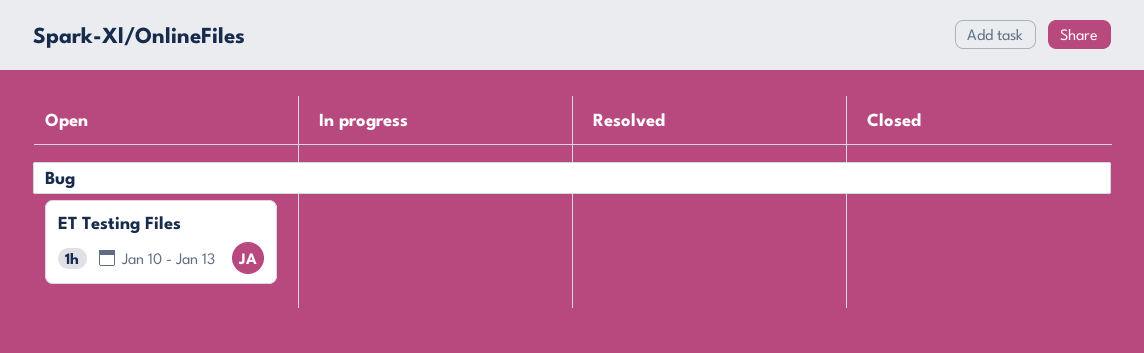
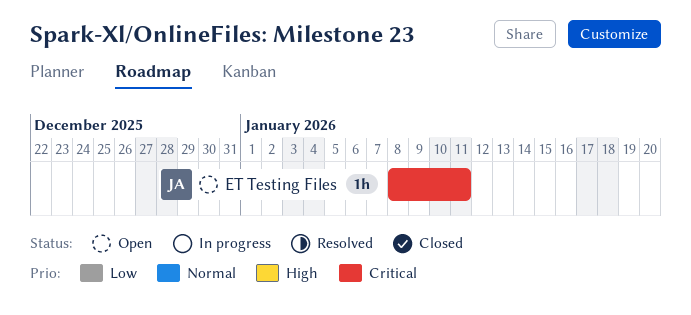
ET Testing Files, start: Jan 10 -> Jan 8
ET Testing Files, due: Jan 13 -> Jan 11

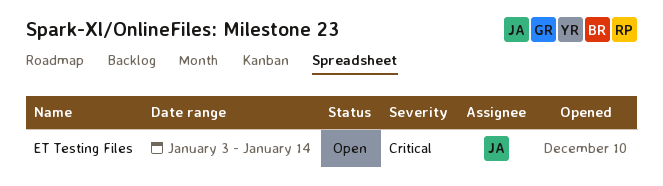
ET Testing Files, start: Jan 8 -> Jan 3
ET Testing Files, due: Jan 11 -> Jan 14

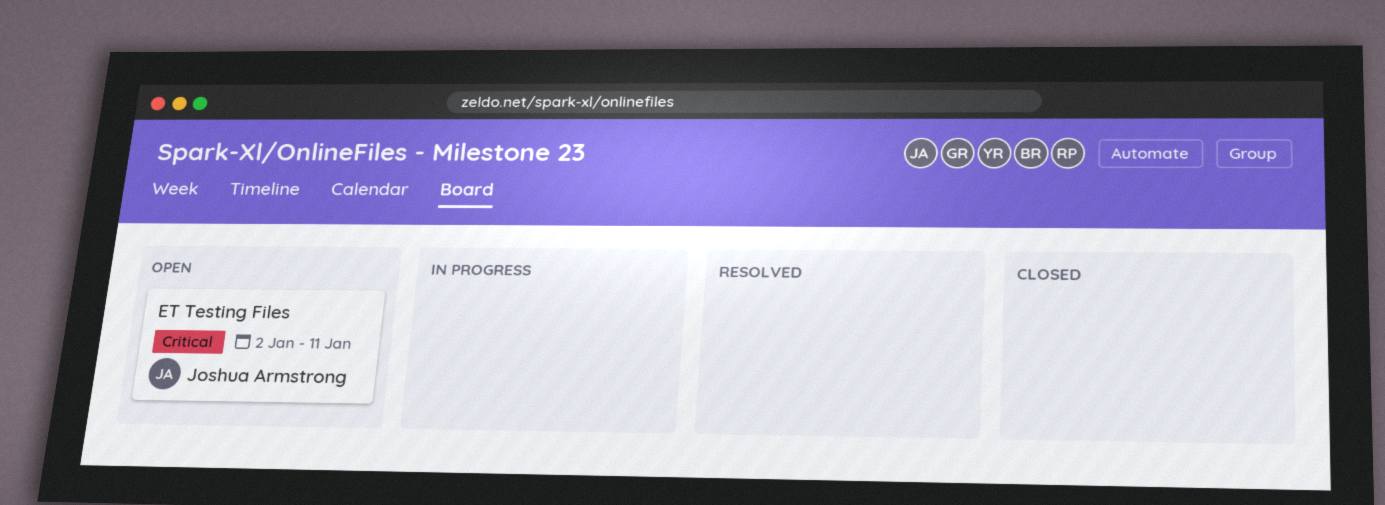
ET Testing Files, start: Jan 3 -> Jan 2
ET Testing Files, due: Jan 14 -> Jan 11

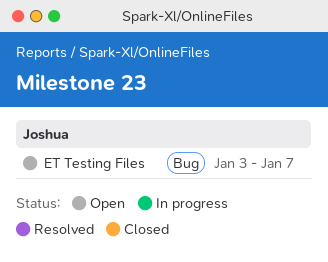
ET Testing Files, start: Jan 2 -> Jan 3
ET Testing Files, due: Jan 11 -> Jan 7

